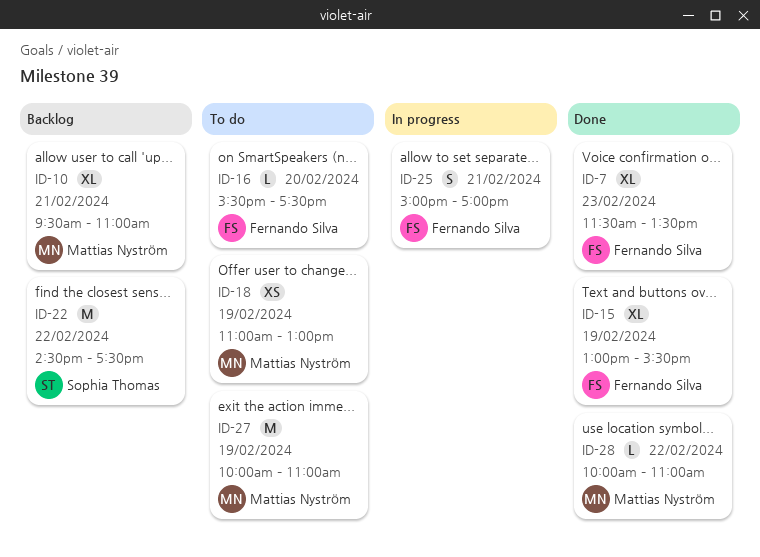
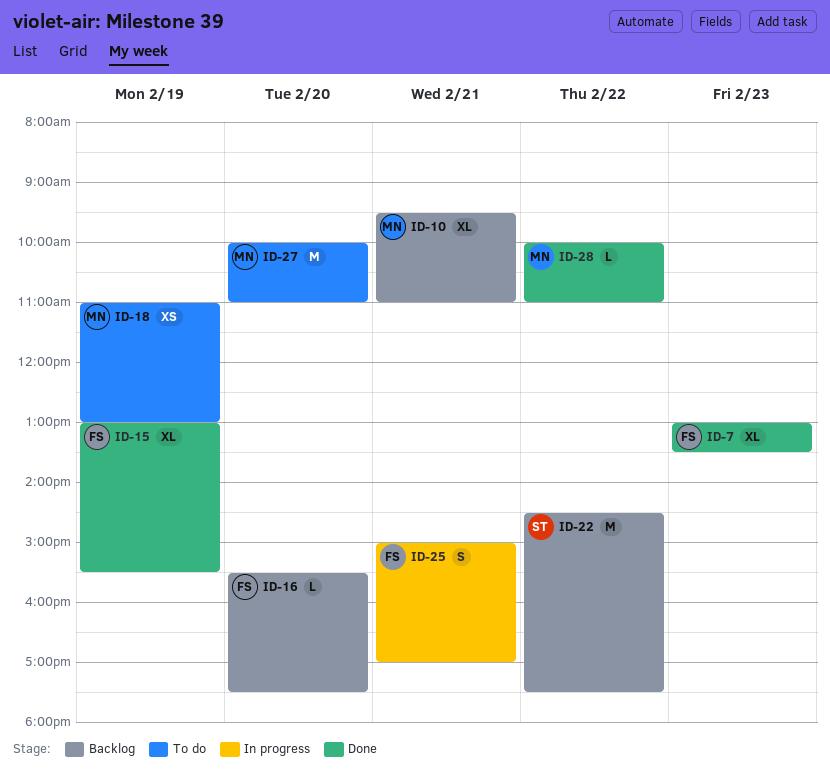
ID-7, begins: 11:30 -> 13:00
ID-16, status: To do -> Backlog
ID-27, day: Feb 19 -> Feb 20

